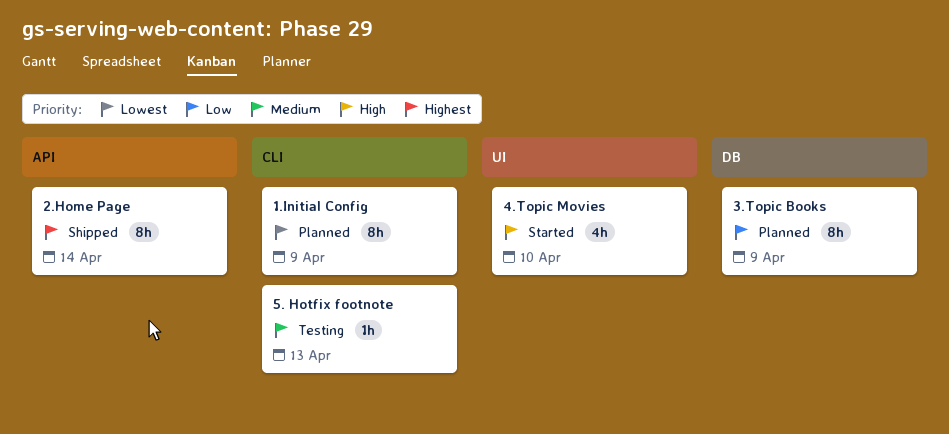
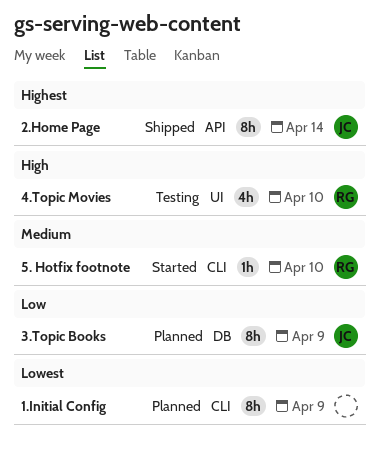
4.Topic Movies, status: Started -> Testing
5. Hotfix footnote, status: Testing -> Started
5. Hotfix footnote, due: Apr 13 -> Apr 10

